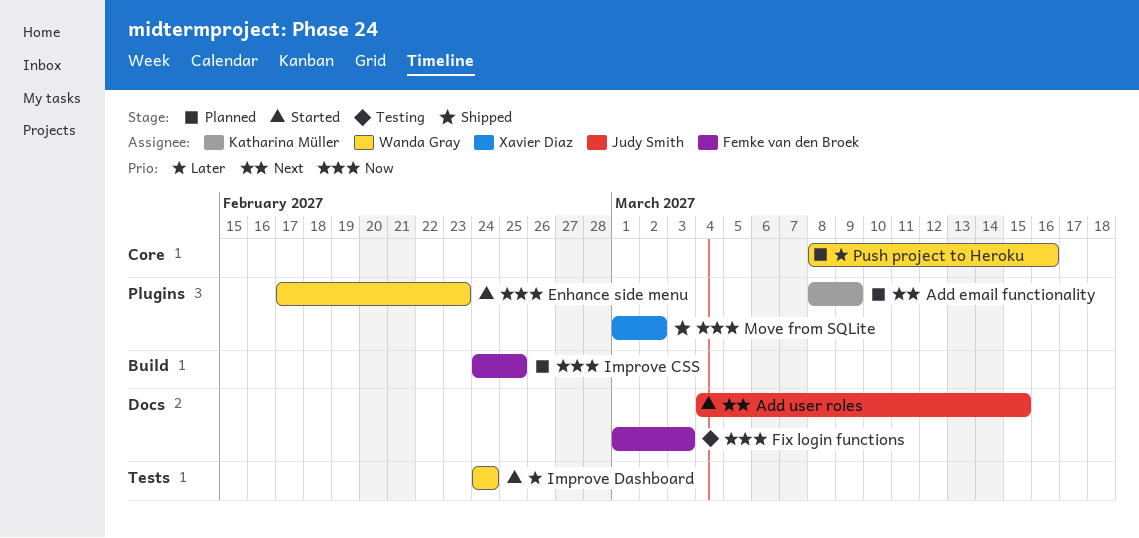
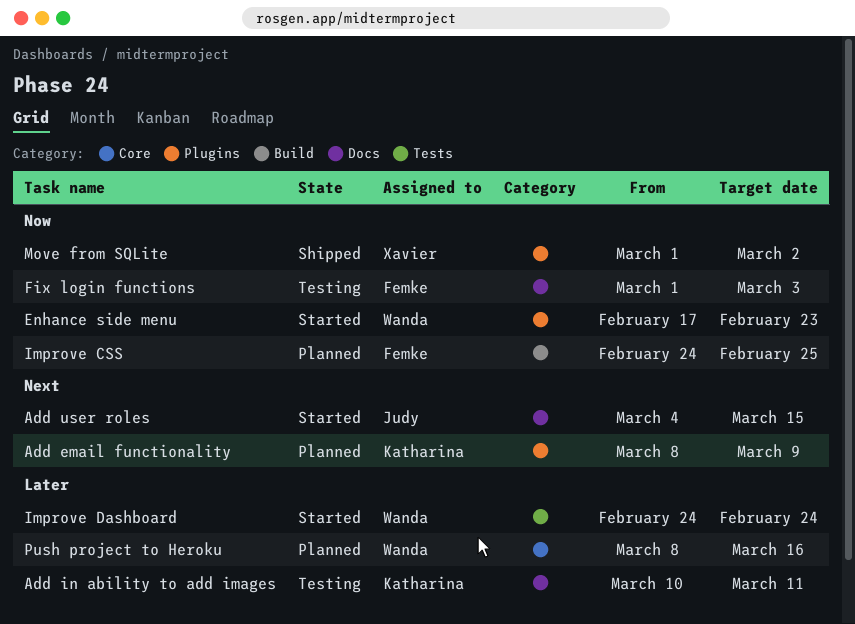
Add in ability to add images: none -> present

